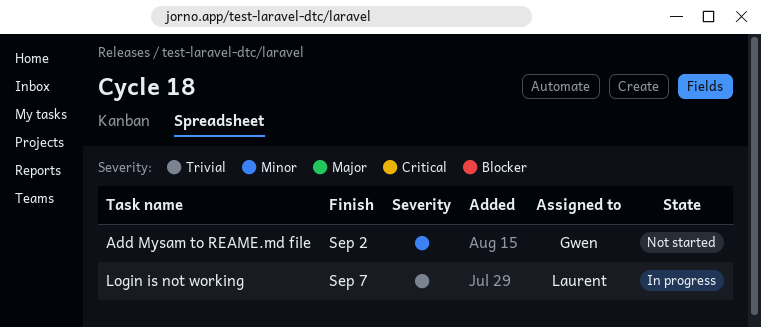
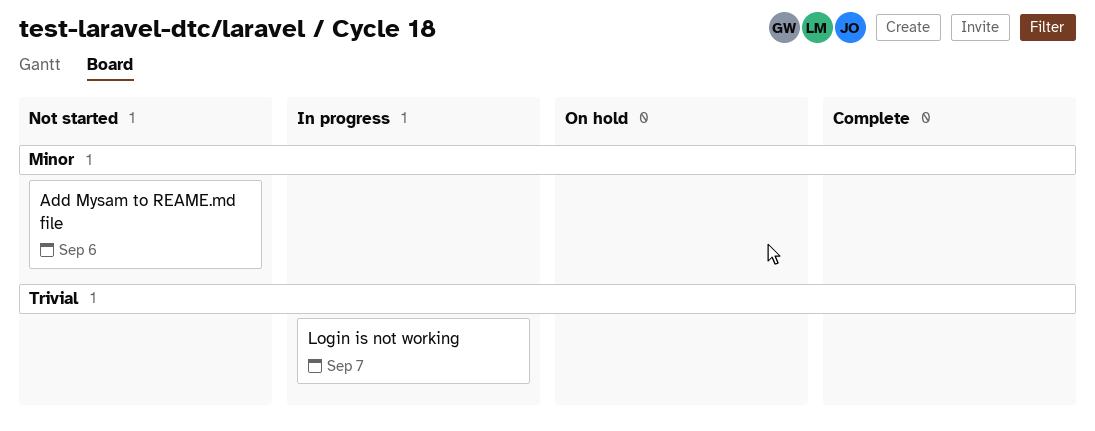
Add Mysam to REAME.md file, due: Sep 2 -> Sep 6

